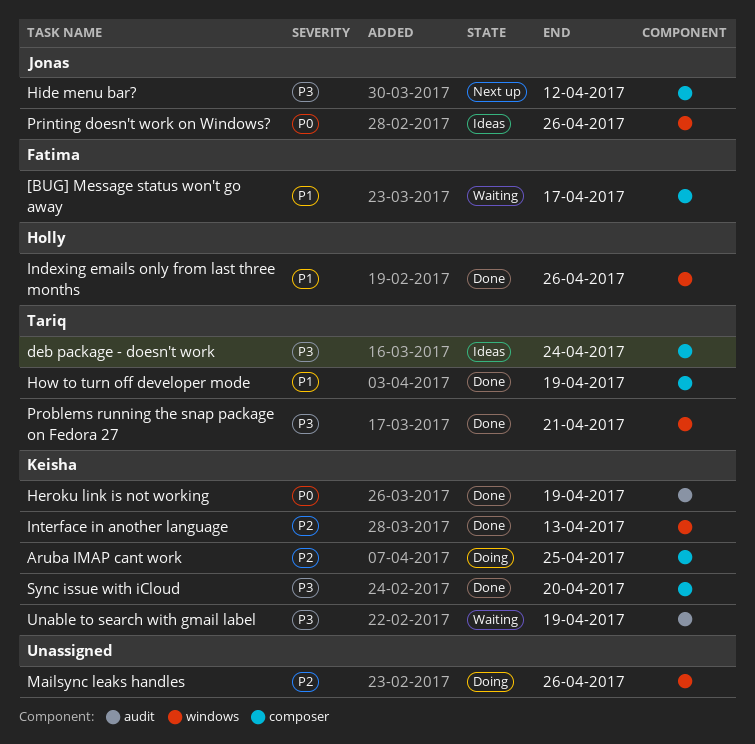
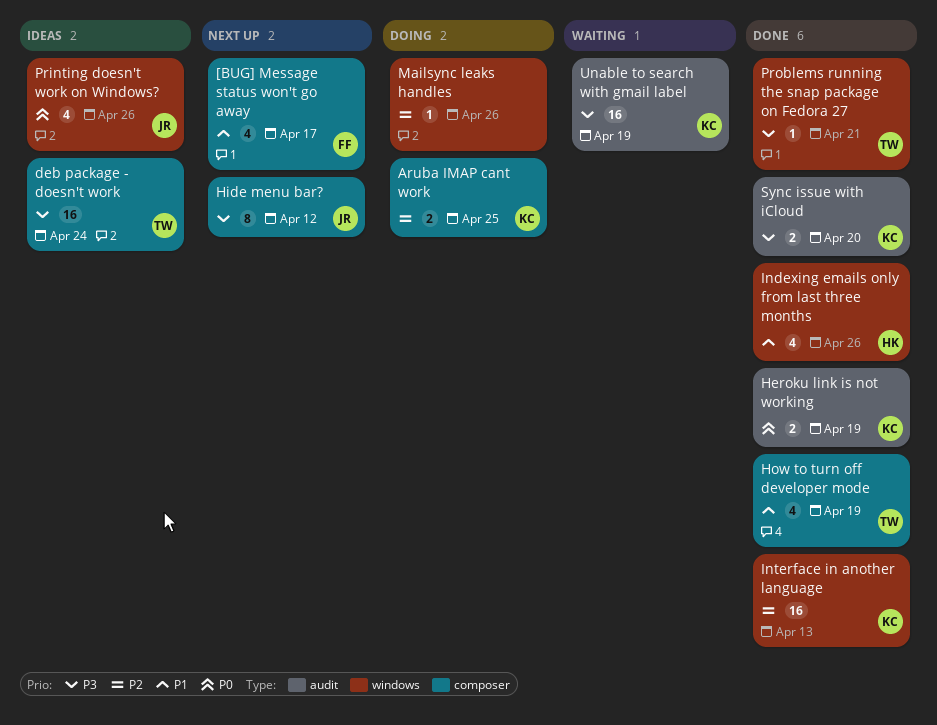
[BUG] Message status won't go away, status: Waiting -> Next up
Sync issue with iCloud, label: composer -> audit

